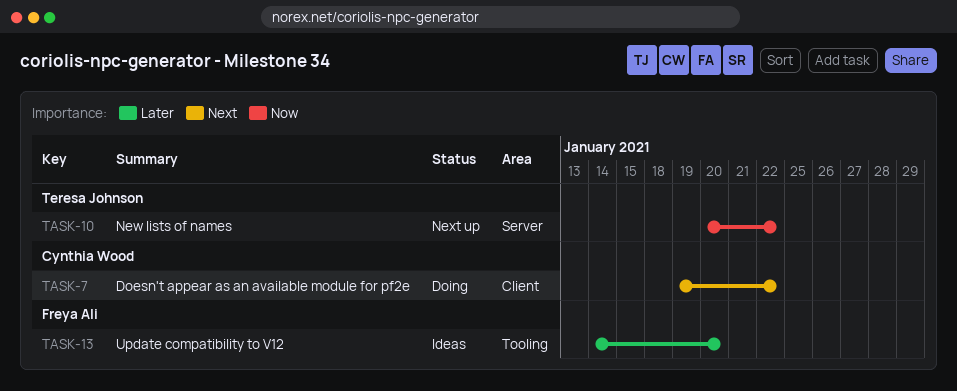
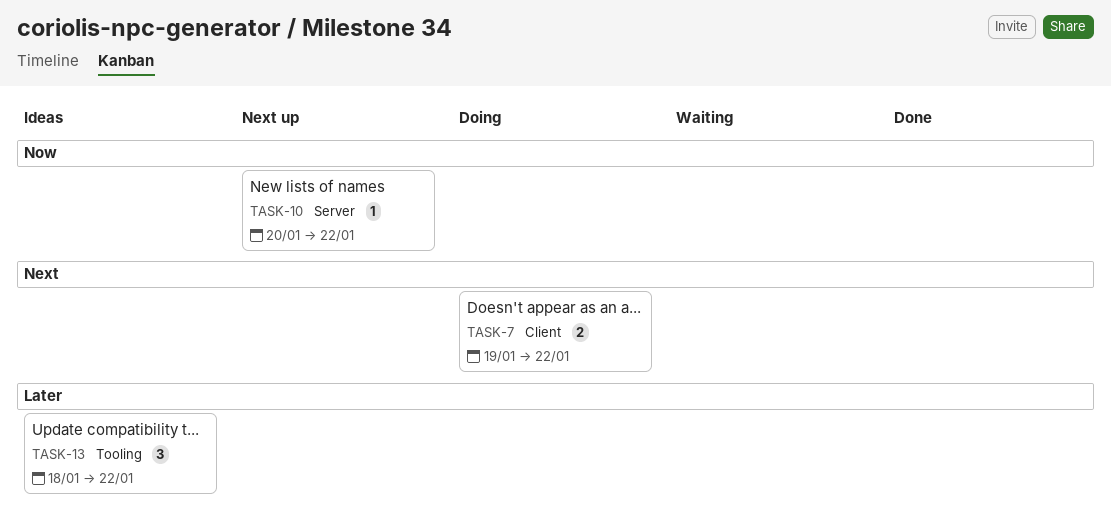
TASK-13, start: Jan 14 -> Jan 18
TASK-13, due: Jan 20 -> Jan 22

